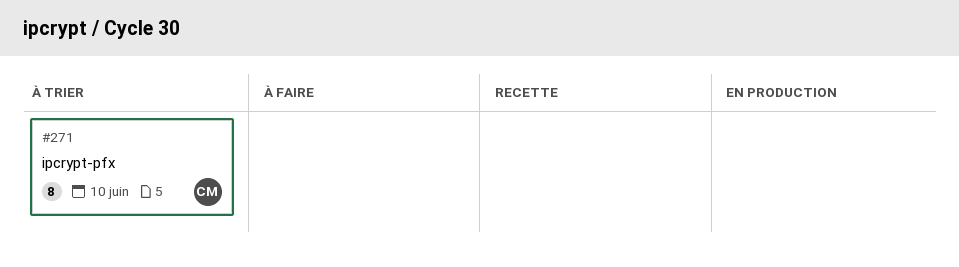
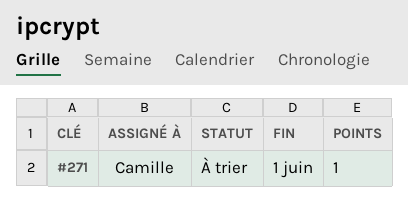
#271, estimate: 8 -> 1
#271, due: Jun 10 -> Jun 1

